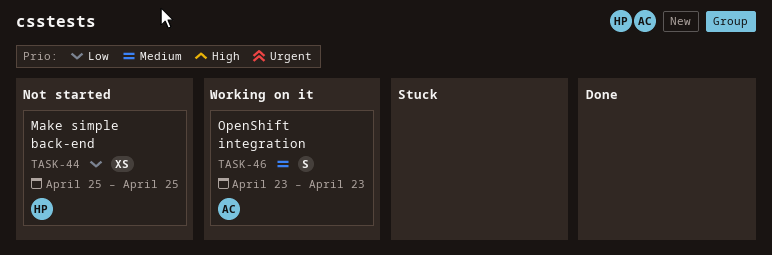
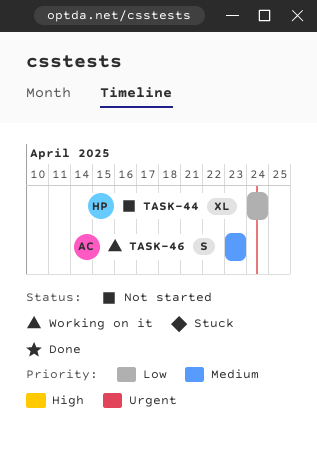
TASK-44, estimate: XS -> XL
TASK-44, start: Apr 25 -> Apr 24
TASK-44, due: Apr 25 -> Apr 24

